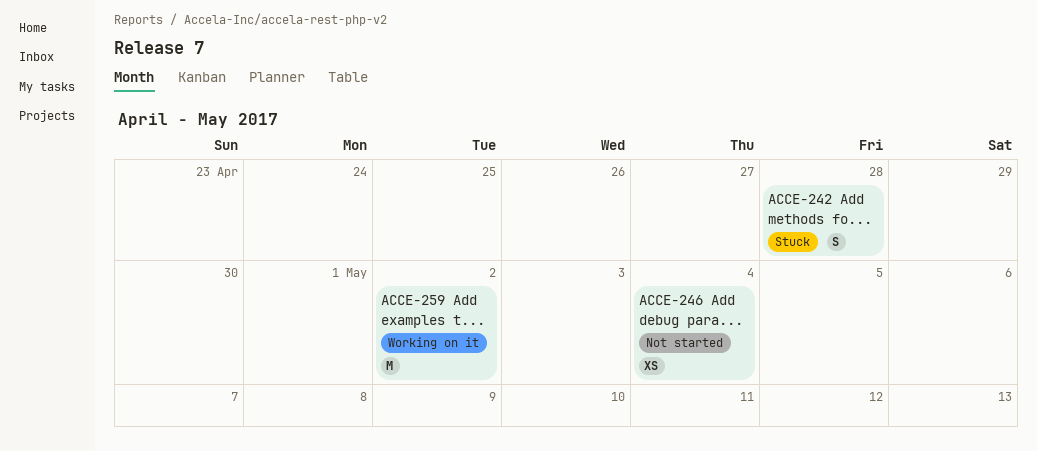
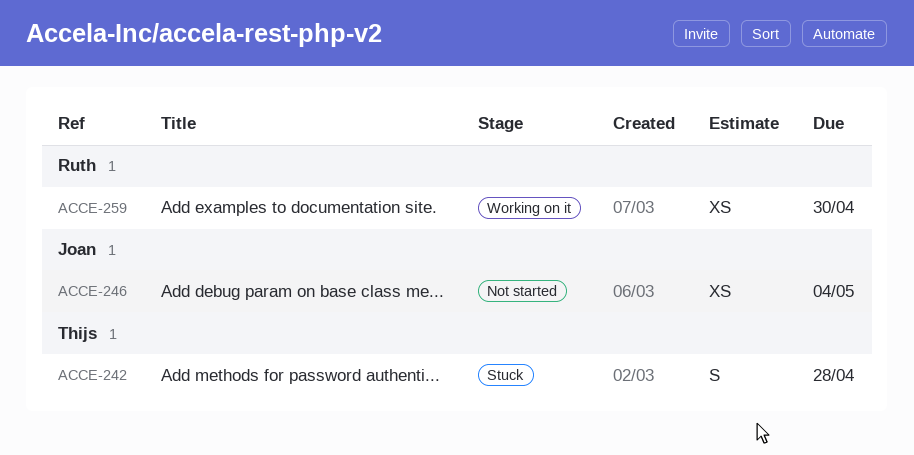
ACCE-259, estimate: M -> XS
ACCE-259, due: May 2 -> Apr 30

